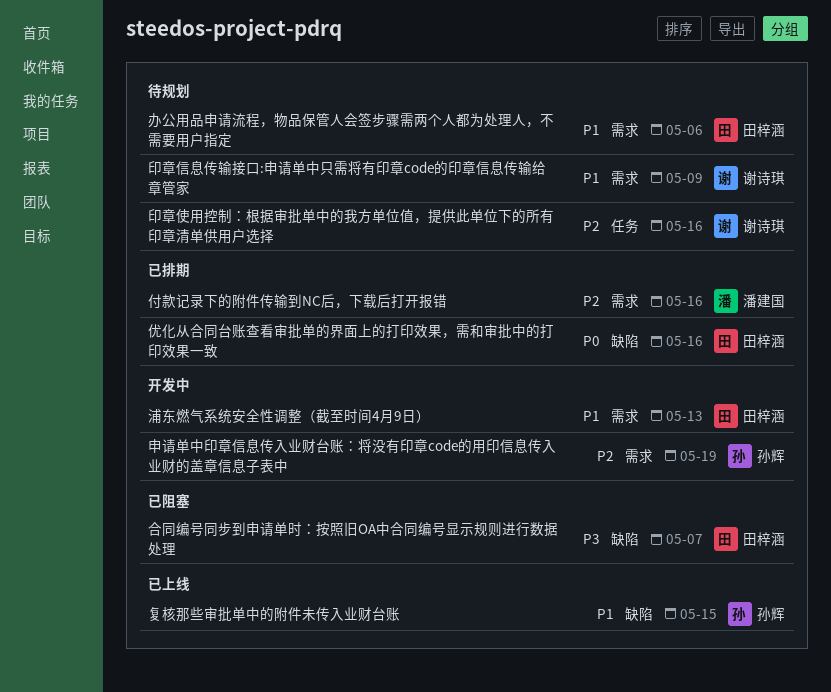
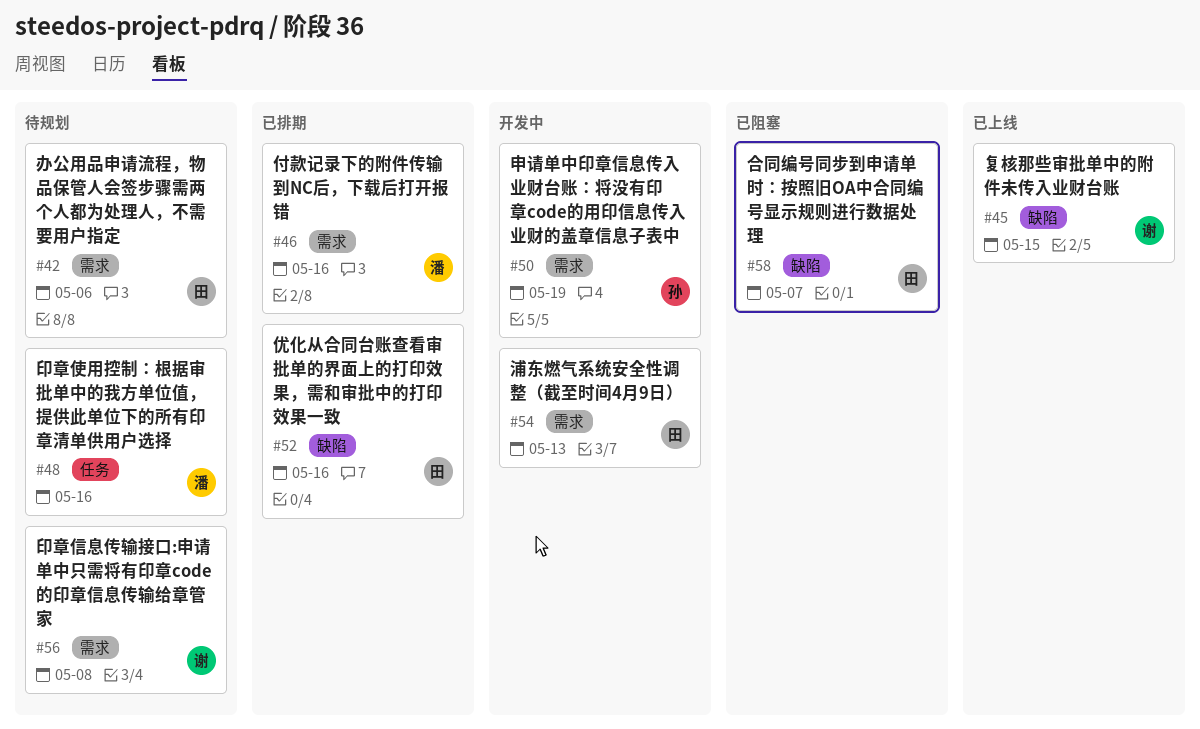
印章使用控制：根据审批单中的我方单位值，提供此单位下的所有印章清单供用户选择, owner: 谢诗琪 -> 潘建国
印章信息传输接口:申请单中只需将有印章code的印章信息传输给章管家, due: May 9 -> May 8
复核那些审批单中的附件未传入业财台账, owner: 孙辉 -> 谢诗琪

